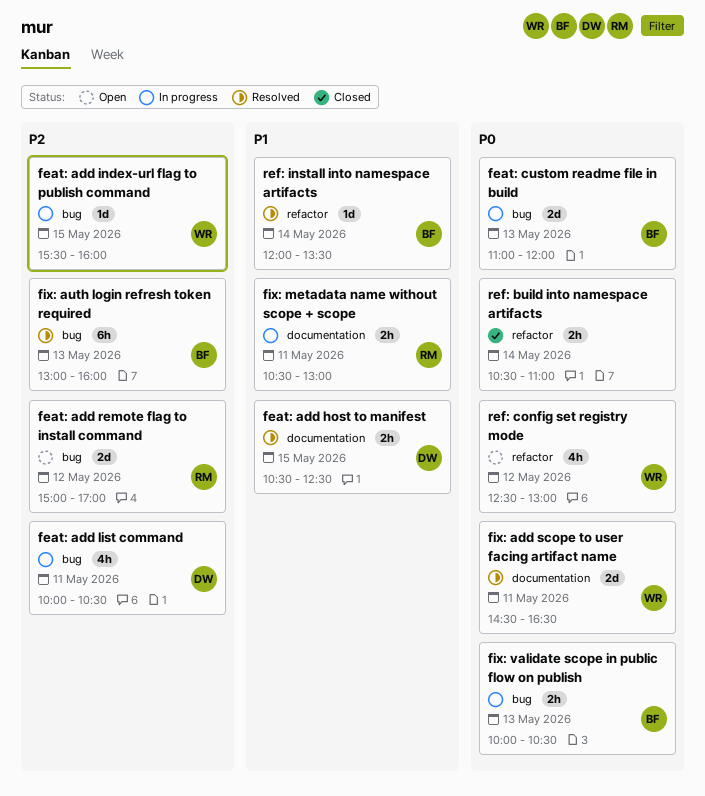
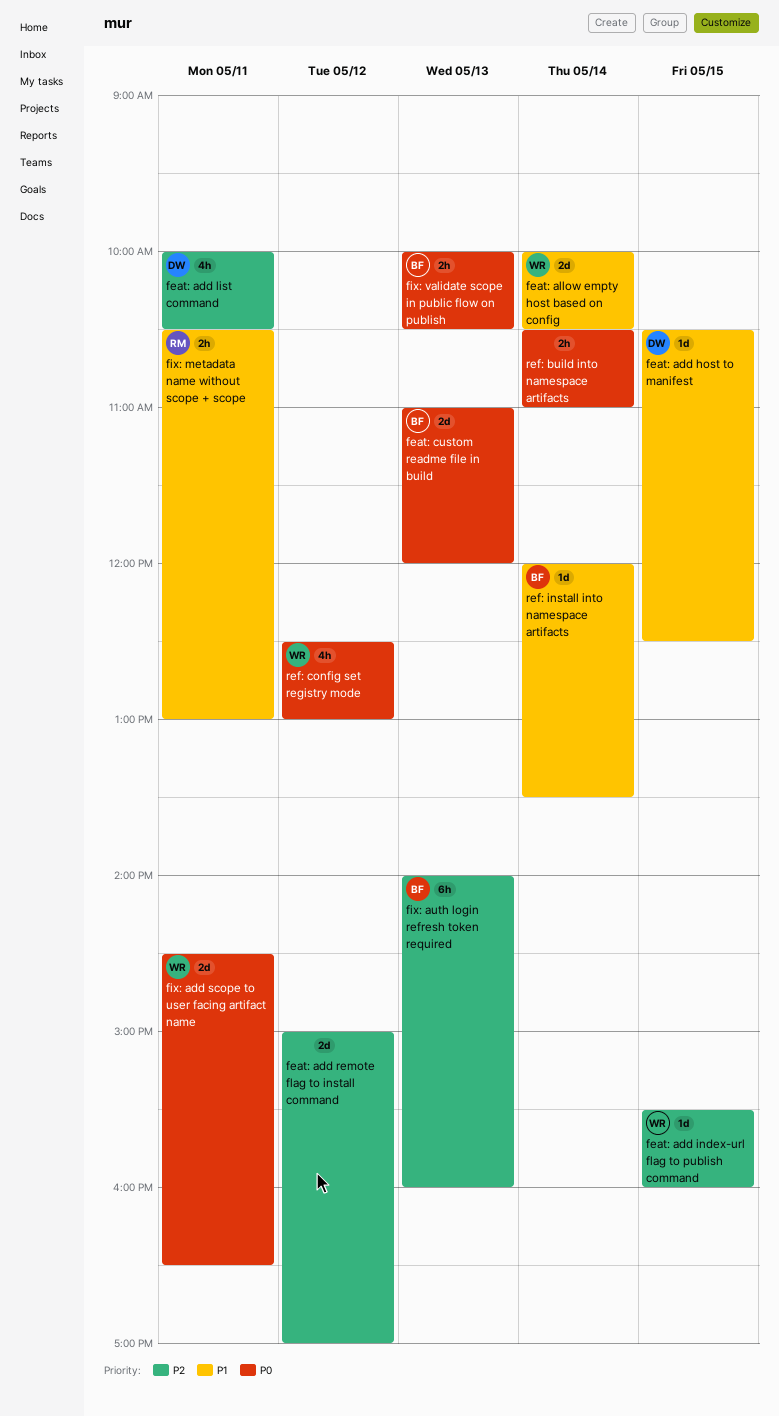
feat: add host to manifest, estimate: 2h -> 1d
feat: add remote flag to install command, owner: RM -> none
feat: allow empty host based on config: none -> present
fix: auth login refresh token required, begins: 13:00 -> 14:00

